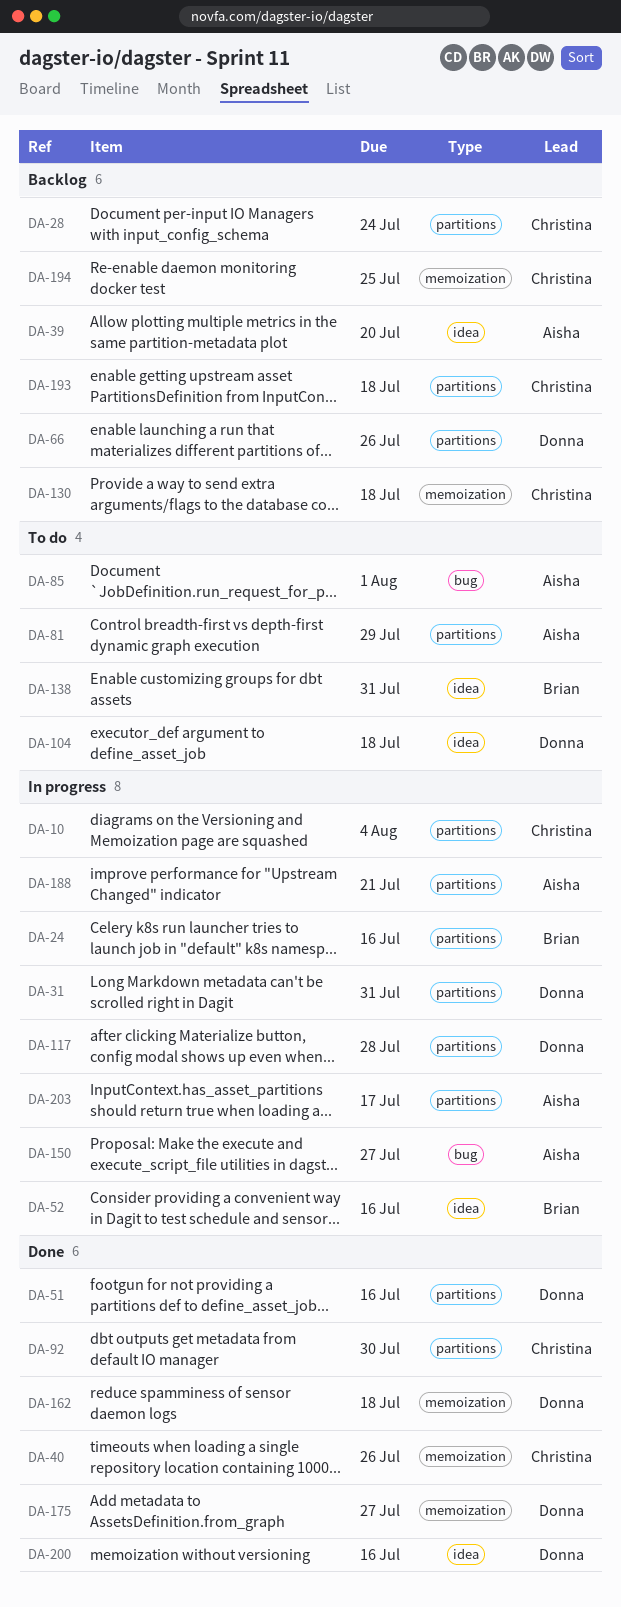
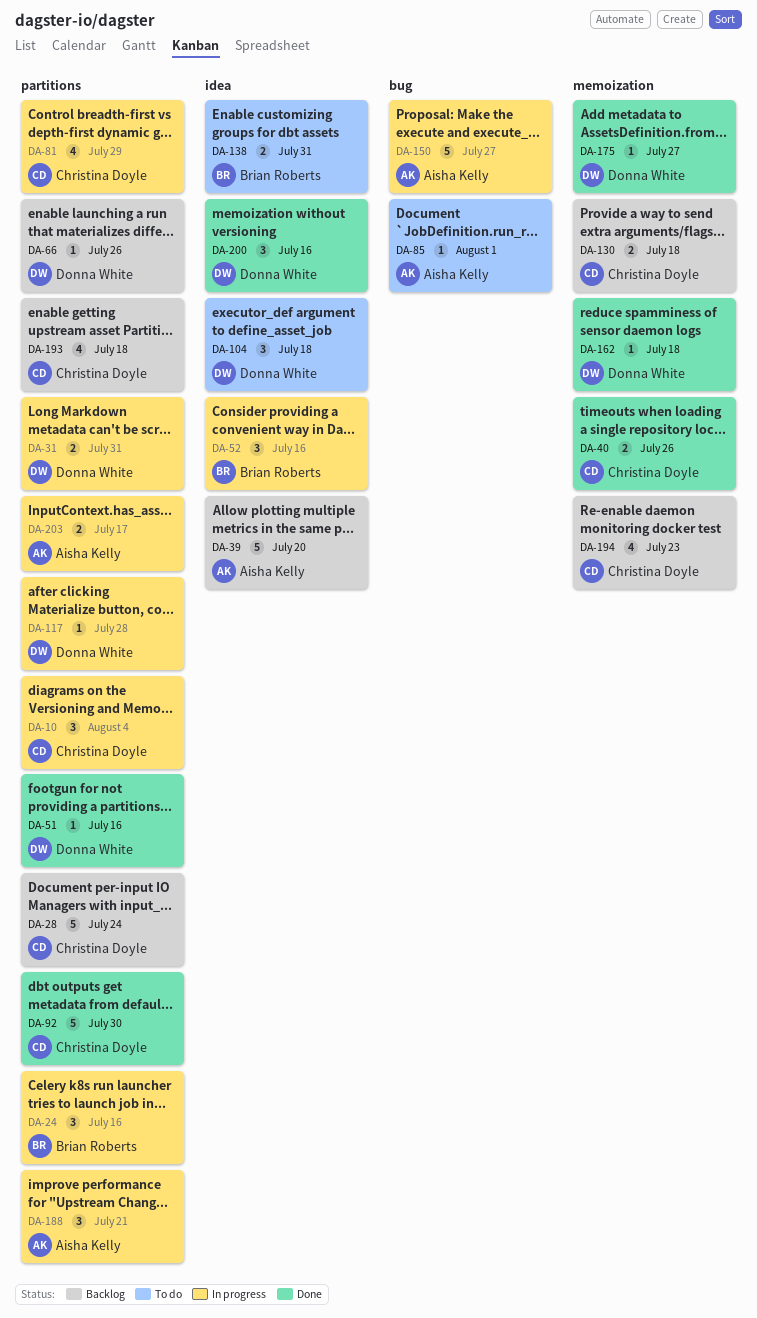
DA-81, status: To do -> In progress
DA-81, owner: Aisha Kelly -> Christina Doyle
DA-194, due: Jul 25 -> Jul 23

